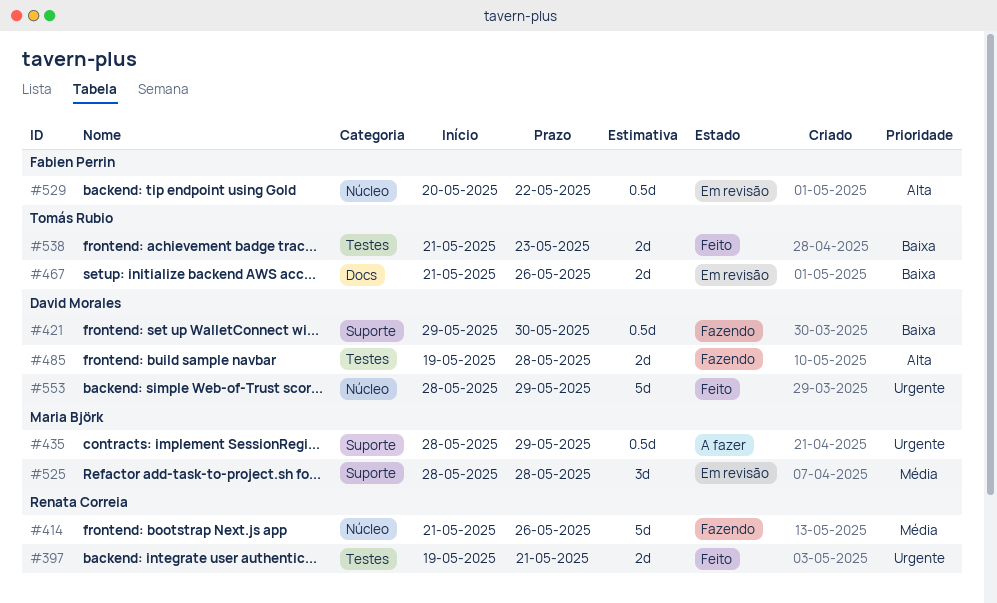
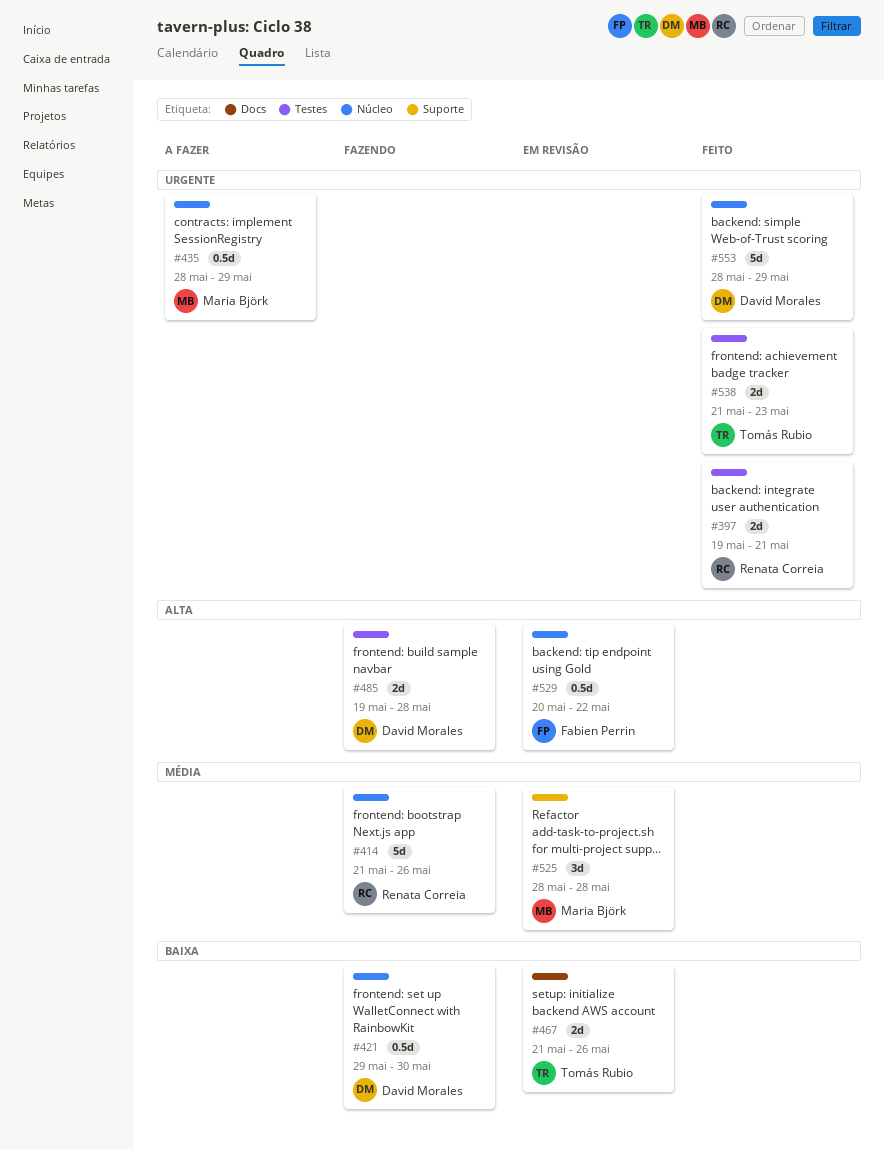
#421, label: Suporte -> Núcleo
#435, label: Suporte -> Núcleo
#538, priority: Baixa -> Urgente

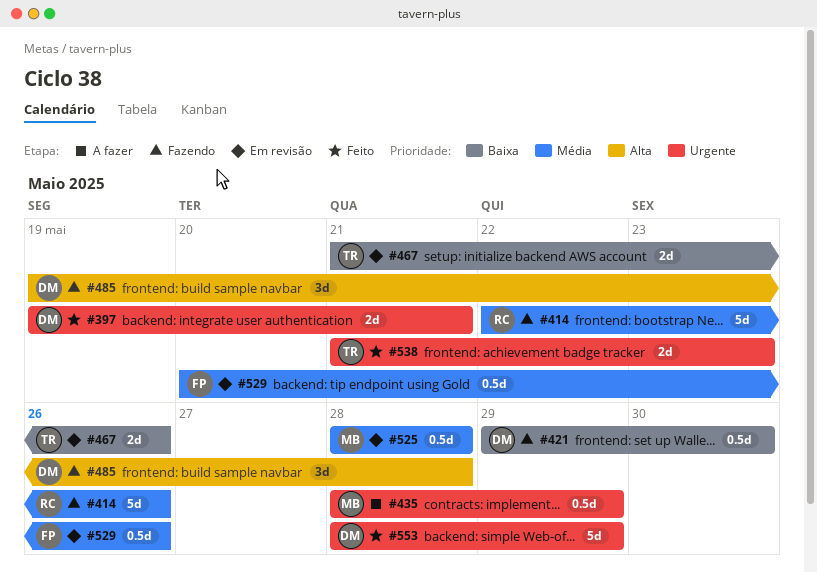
#397, owner: Renata Correia -> David Morales
#414, start: May 21 -> May 22
#485, estimate: 2d -> 3d
#525, estimate: 3d -> 0.5d
#529, priority: Alta -> Média
#529, due: May 22 -> May 26

